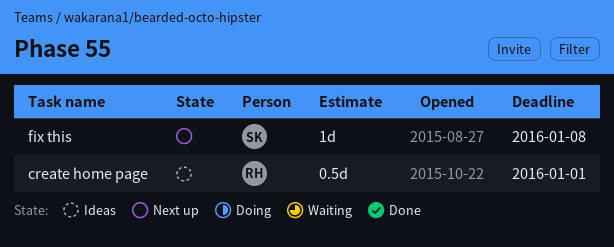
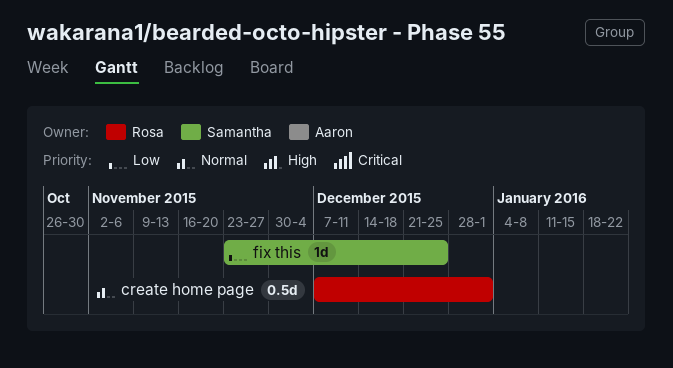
fix this, due: Jan 8 -> Dec 25

